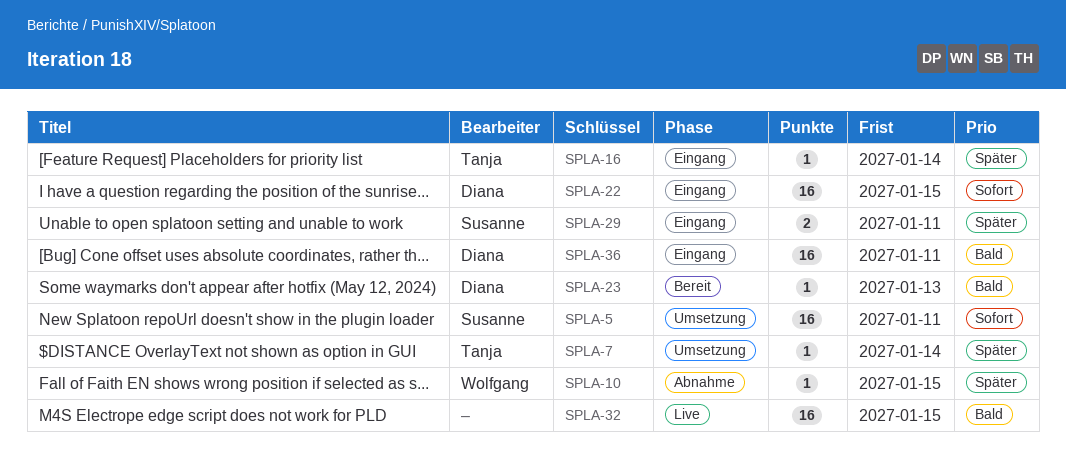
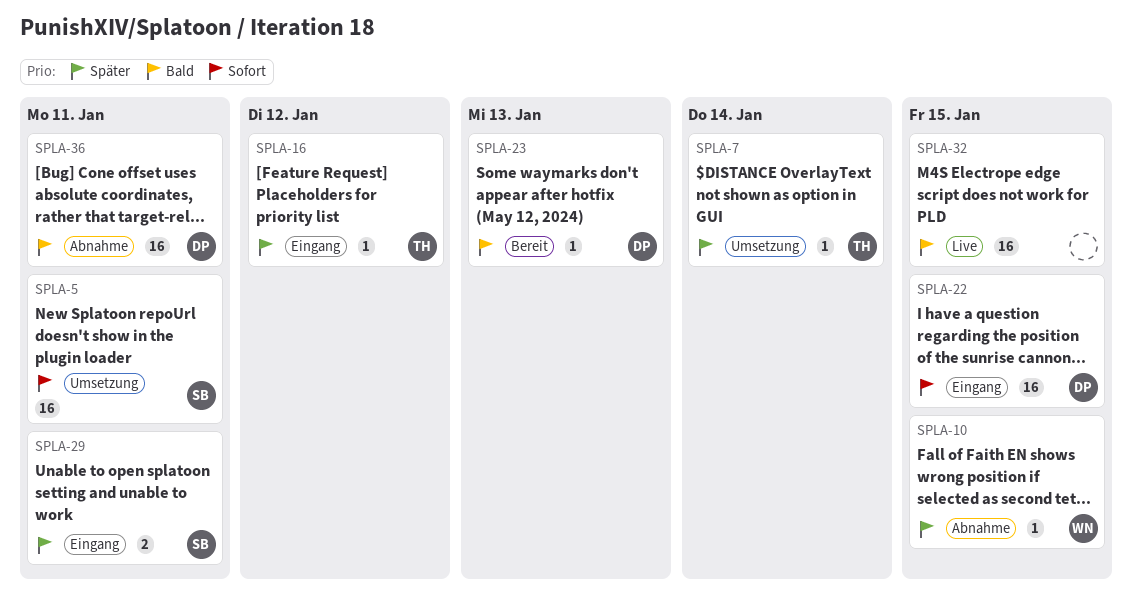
SPLA-16, due: Jan 14 -> Jan 12
SPLA-36, status: Eingang -> Abnahme

